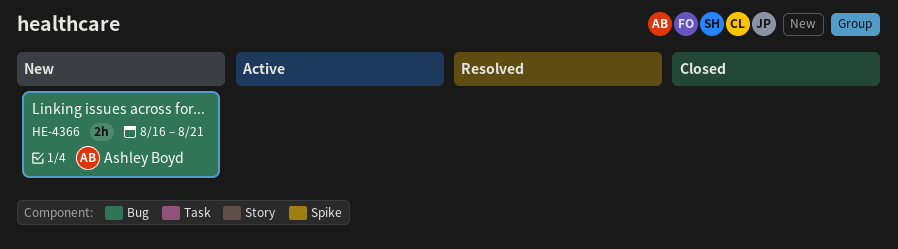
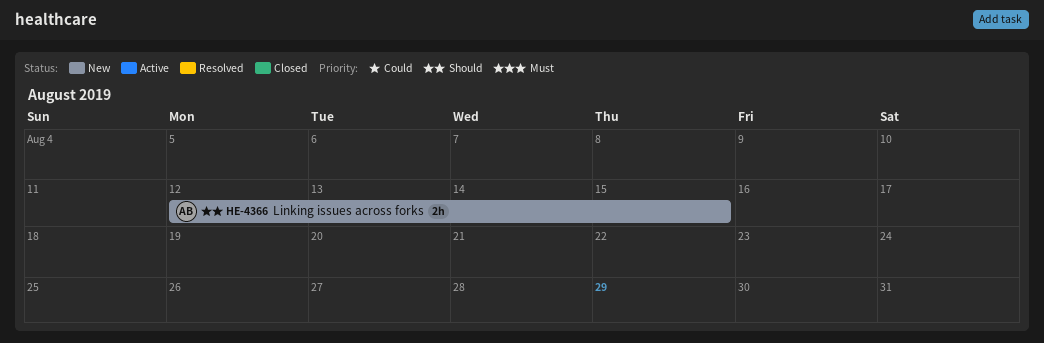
HE-4366, start: Aug 16 -> Aug 12
HE-4366, due: Aug 21 -> Aug 15

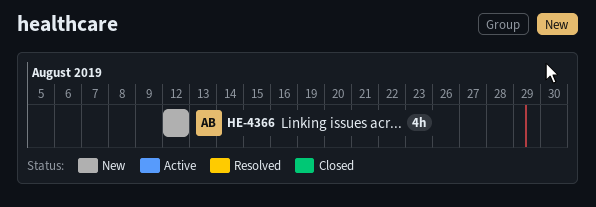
HE-4366, estimate: 2h -> 4h
HE-4366, due: Aug 15 -> Aug 12

